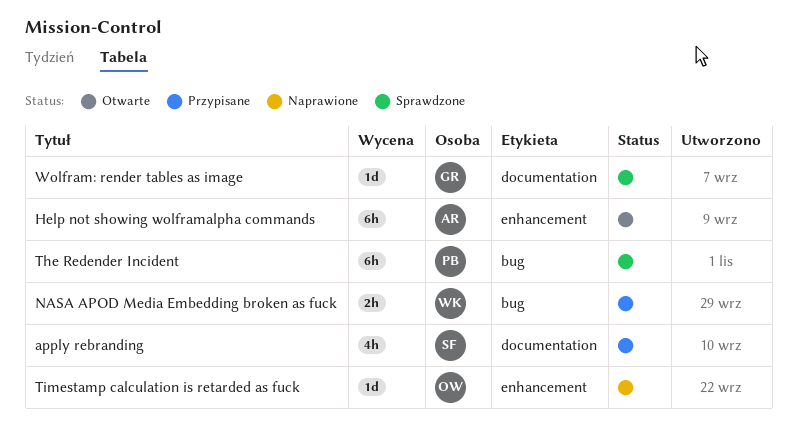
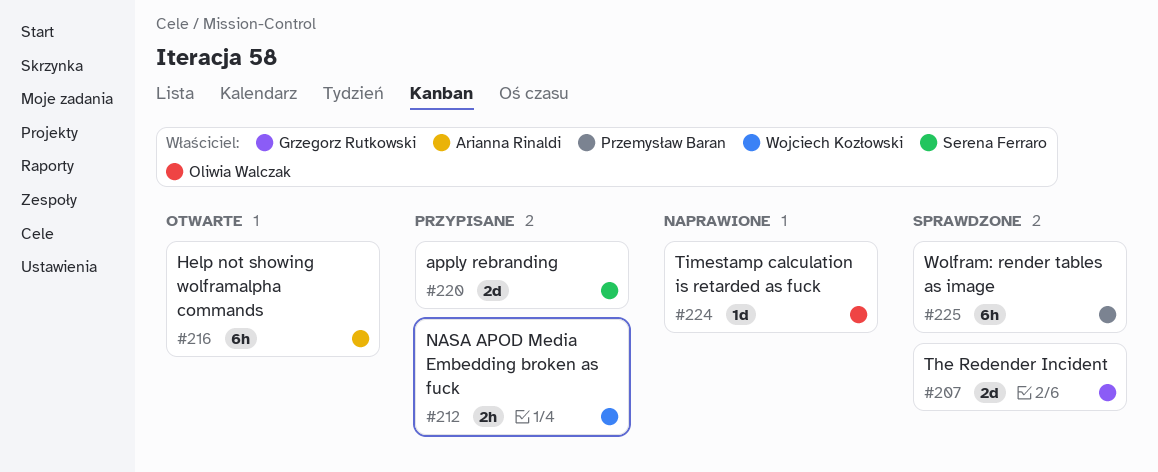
apply rebranding, estimate: 4h -> 2d
The Redender Incident, owner: Przemysław Baran -> Grzegorz Rutkowski
The Redender Incident, estimate: 6h -> 2d
Wolfram: render tables as image, owner: Grzegorz Rutkowski -> Przemysław Baran
Wolfram: render tables as image, estimate: 1d -> 6h

